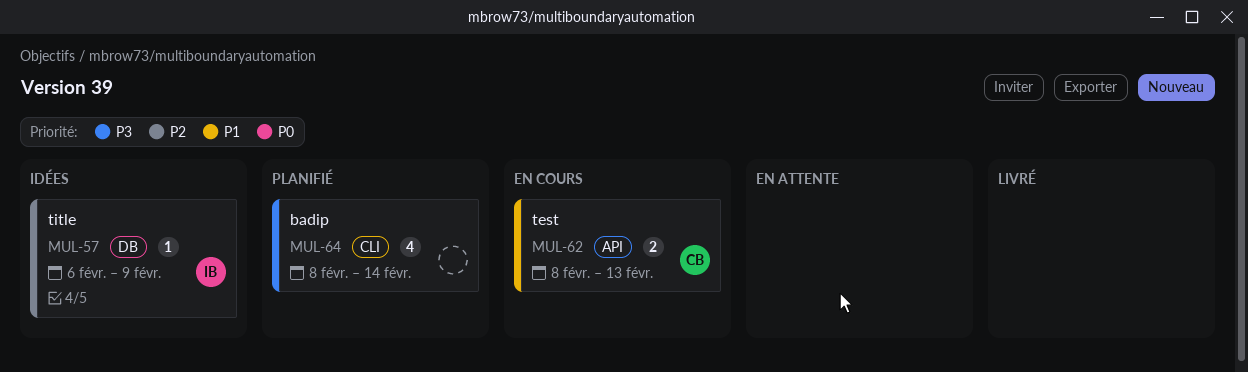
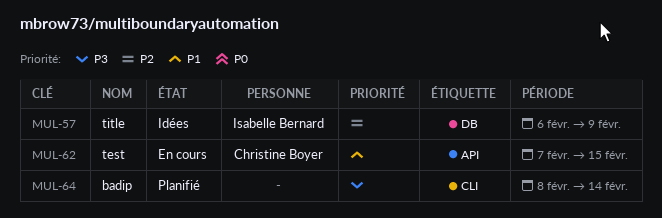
MUL-62, start: Feb 8 -> Feb 7
MUL-62, due: Feb 13 -> Feb 15

